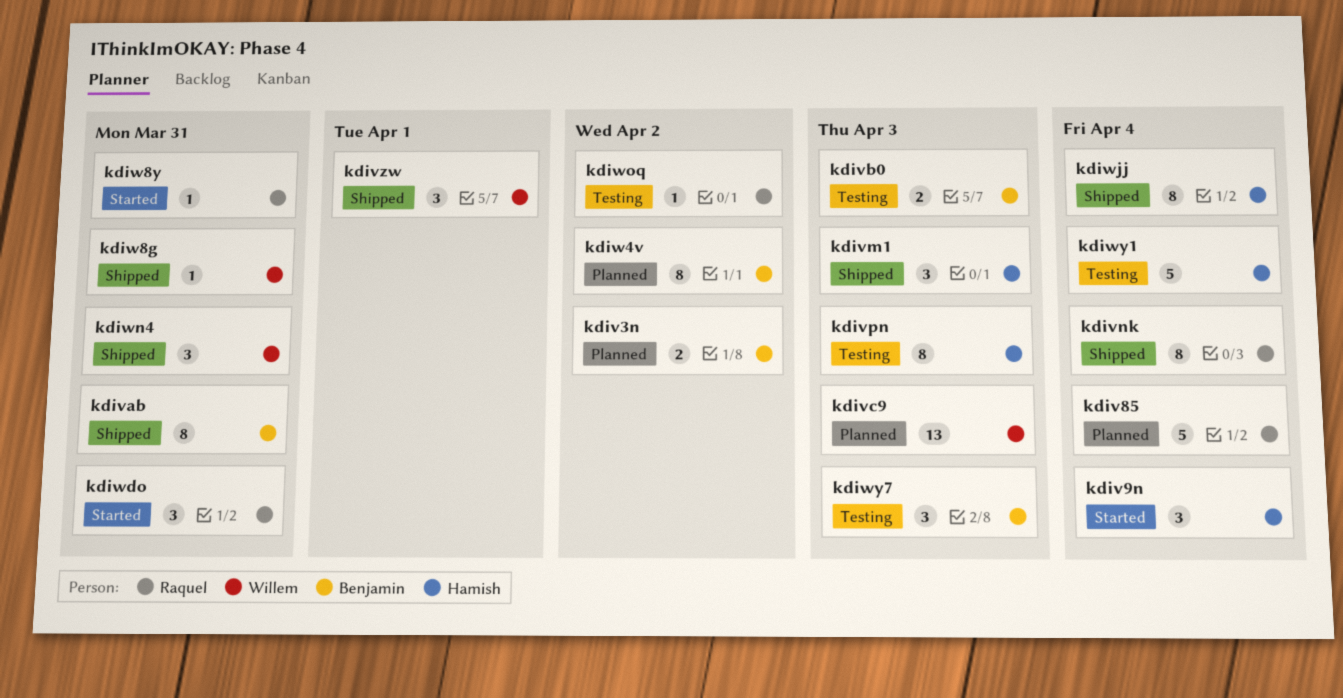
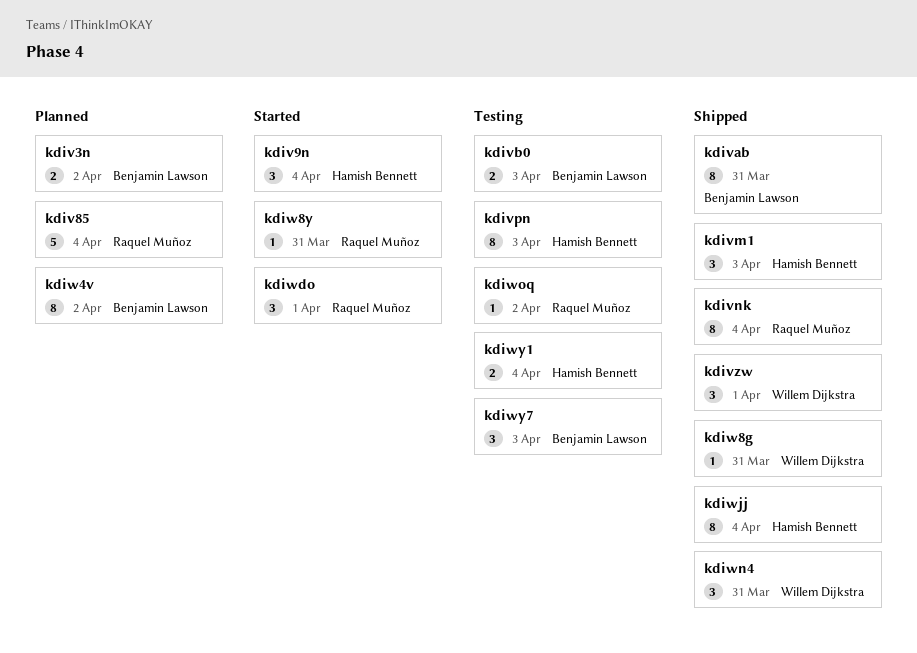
kdivc9: present -> none
kdiwdo, due: Mar 31 -> Apr 1
kdiwy1, estimate: 5 -> 2

